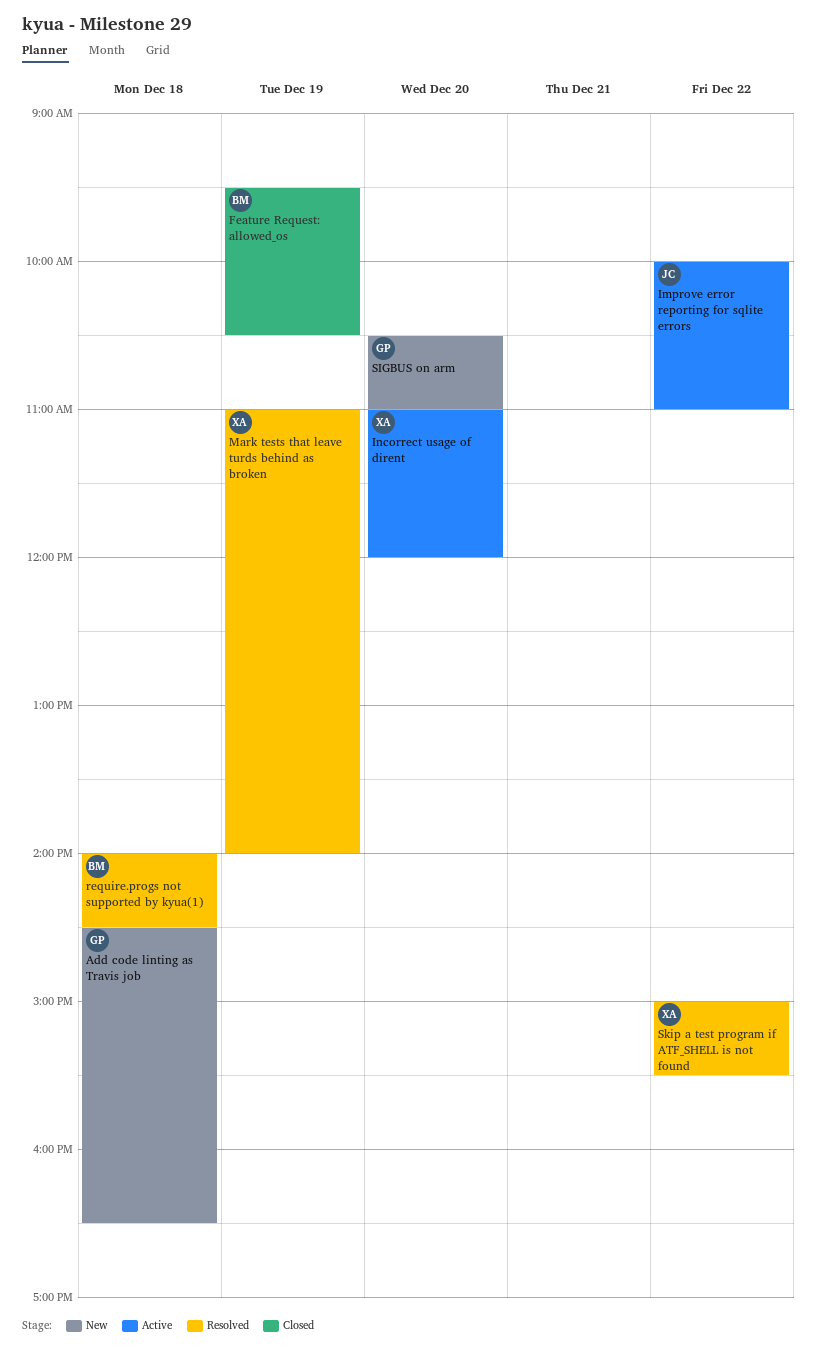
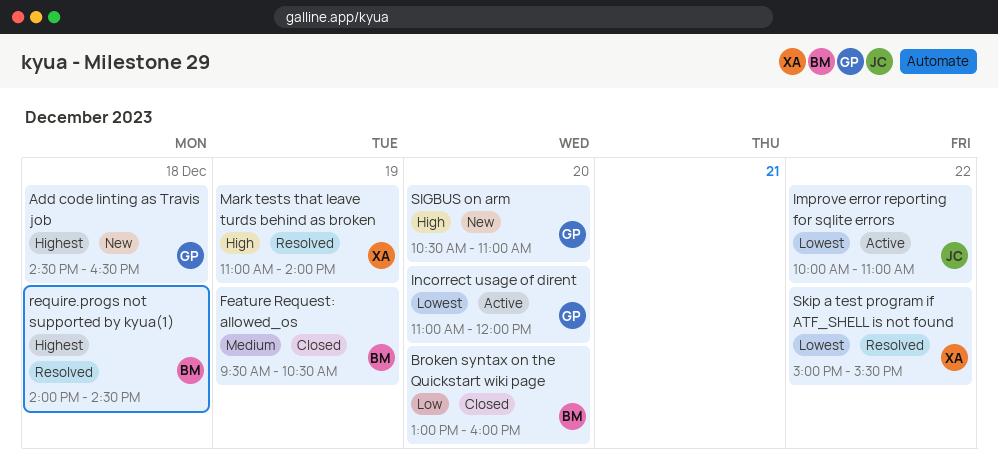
Broken syntax on the Quickstart wiki page: none -> present
Incorrect usage of dirent, owner: XA -> GP

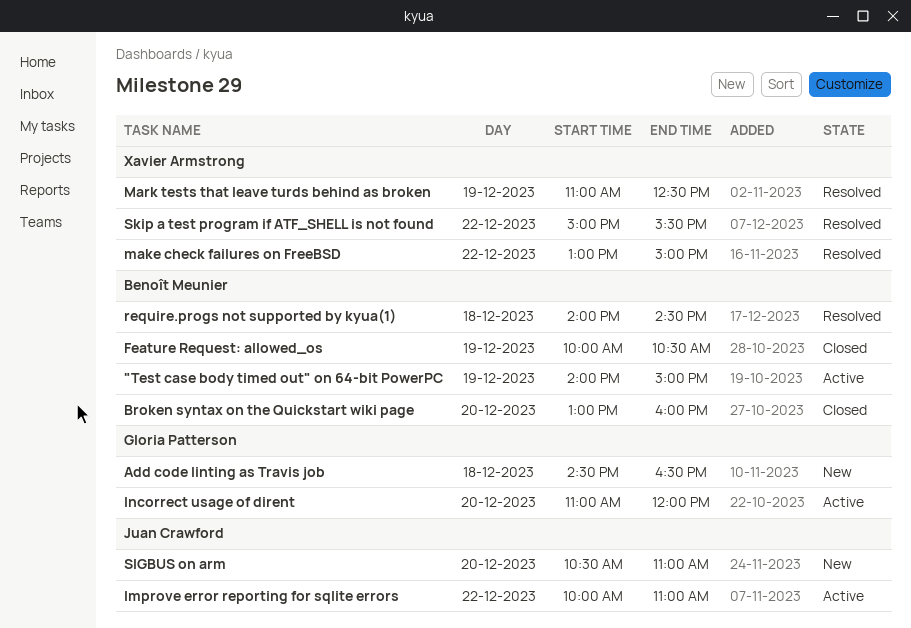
"Test case body timed out" on 64-bit PowerPC: none -> present
Feature Request: allowed_os, begins: 09:30 -> 10:00
make check failures on FreeBSD: none -> present
Mark tests that leave turds behind as broken, ends: 14:00 -> 12:30
SIGBUS on arm, owner: Gloria Patterson -> Juan Crawford

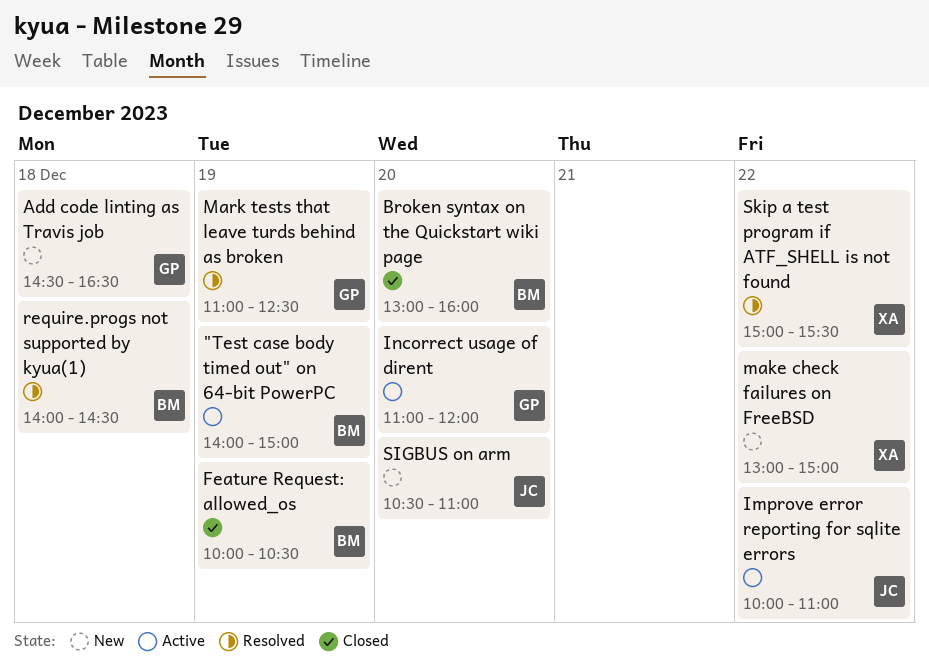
make check failures on FreeBSD, status: Resolved -> New
Mark tests that leave turds behind as broken, owner: Xavier Armstrong -> Gloria Patterson

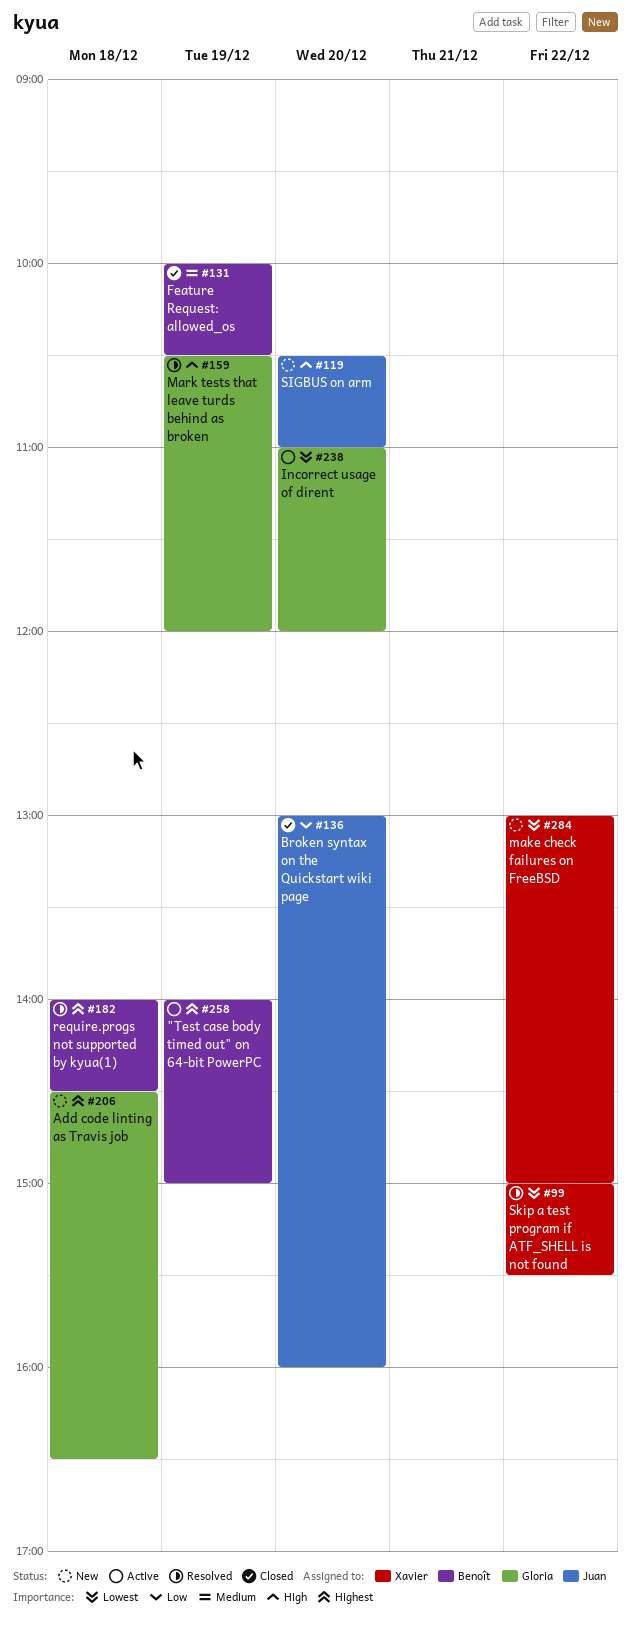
Broken syntax on the Quickstart wiki page, owner: Benoît -> Juan
Improve error reporting for sqlite errors: present -> none
Mark tests that leave turds behind as broken, begins: 11:00 -> 10:30
Mark tests that leave turds behind as broken, ends: 12:30 -> 12:00

